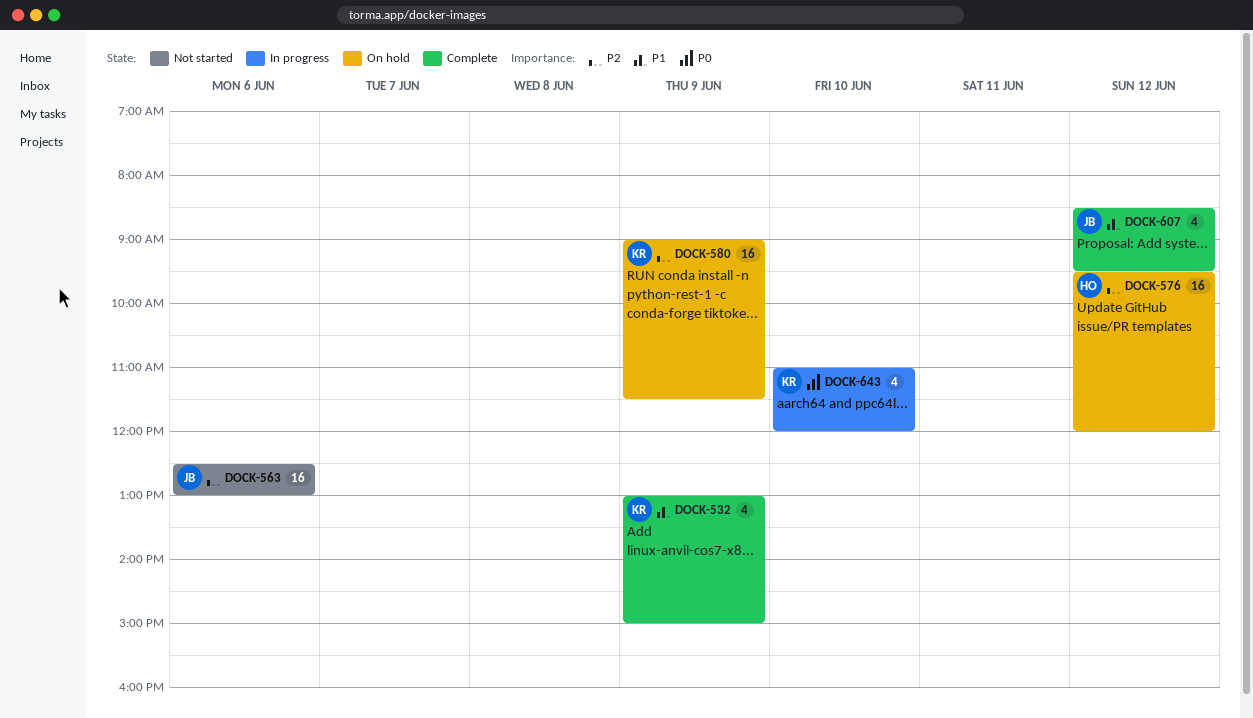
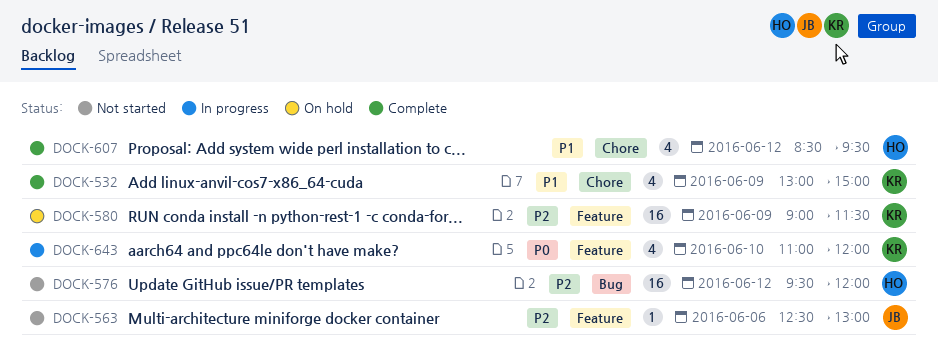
DOCK-563, estimate: 16 -> 1
DOCK-576, status: On hold -> Not started
DOCK-607, owner: JB -> HO

